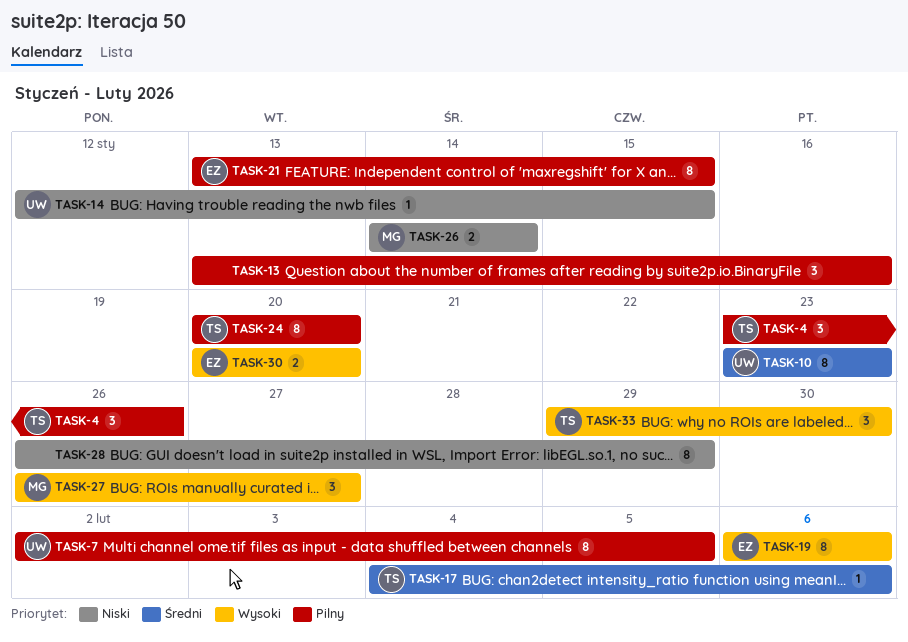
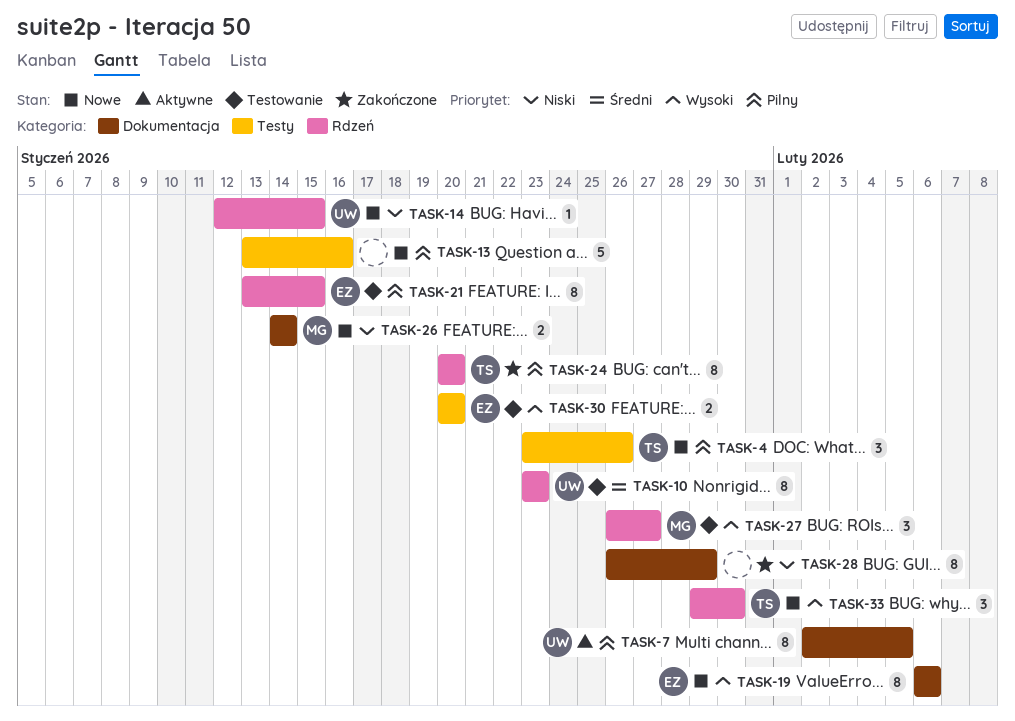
TASK-13, estimate: 3 -> 5
TASK-17: present -> none

